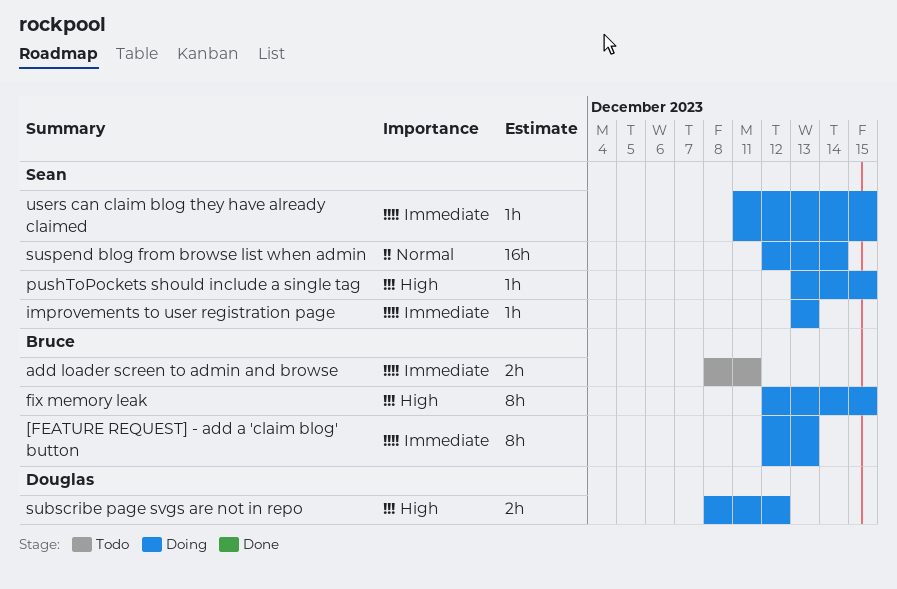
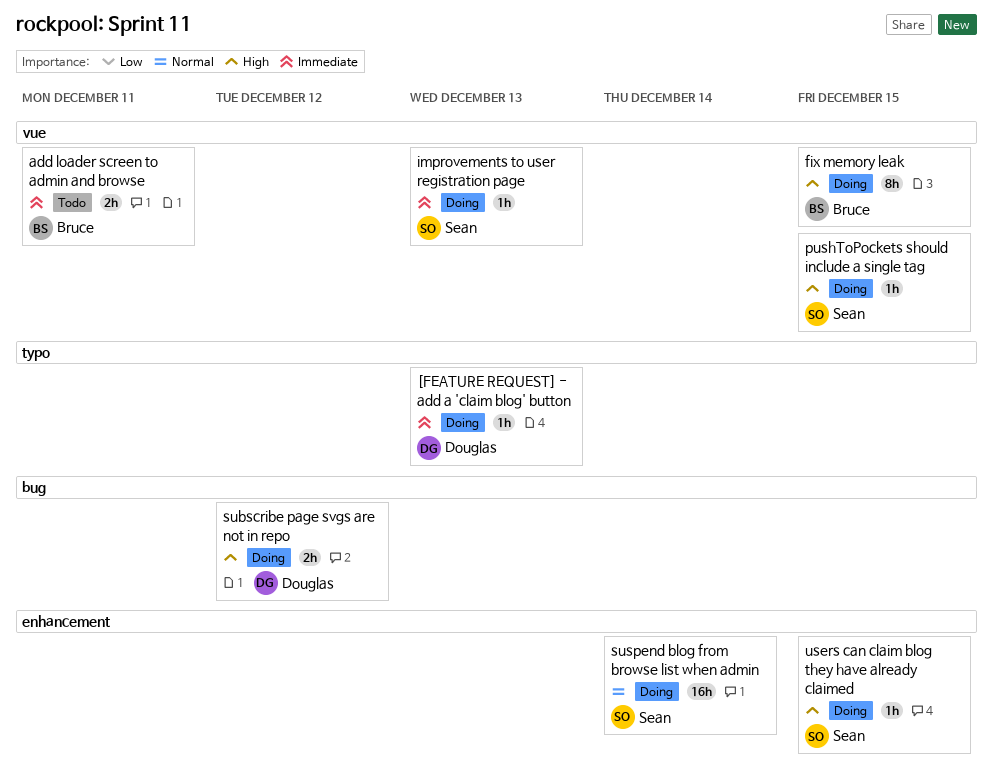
[FEATURE REQUEST] - add a 'claim blog' button, owner: Bruce -> Douglas
[FEATURE REQUEST] - add a 'claim blog' button, estimate: 8h -> 1h
users can claim blog they have already claimed, priority: Immediate -> High

